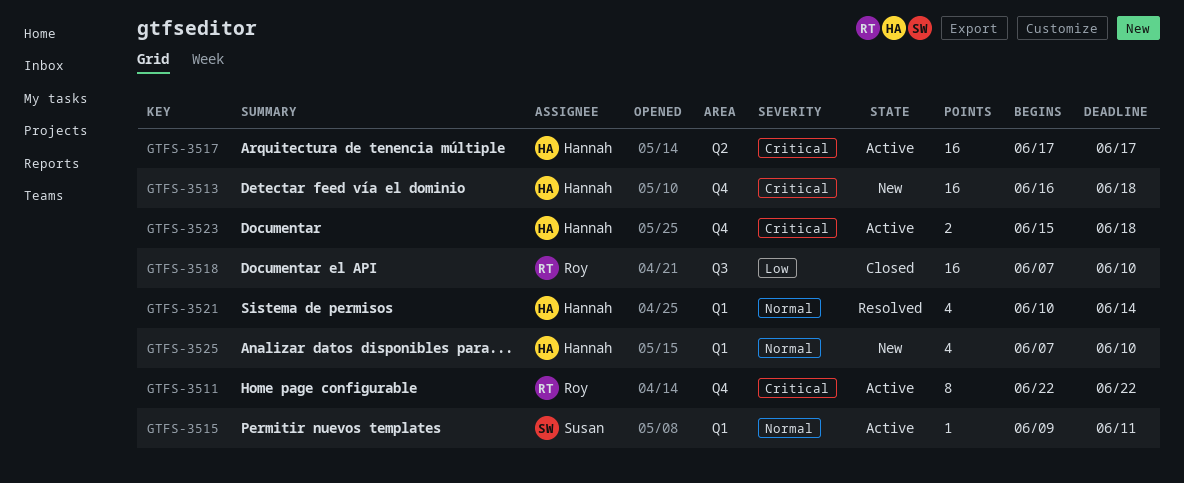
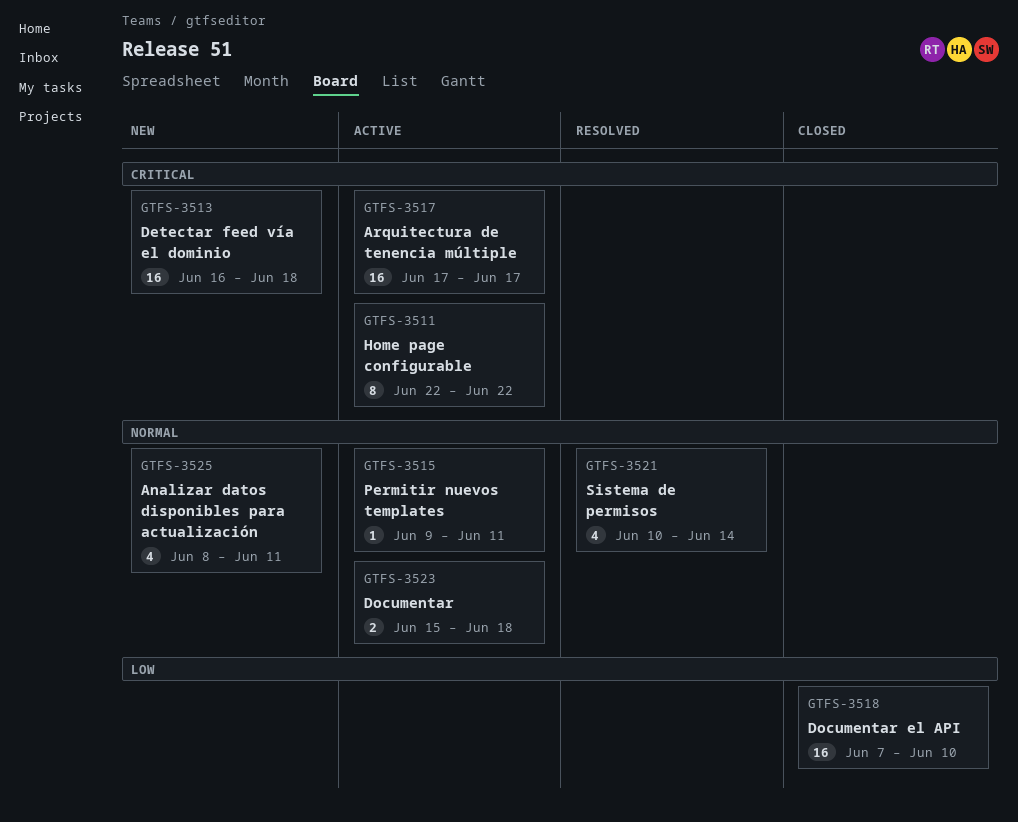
GTFS-3523, priority: Critical -> Normal
GTFS-3525, start: Jun 7 -> Jun 8
GTFS-3525, due: Jun 10 -> Jun 11

